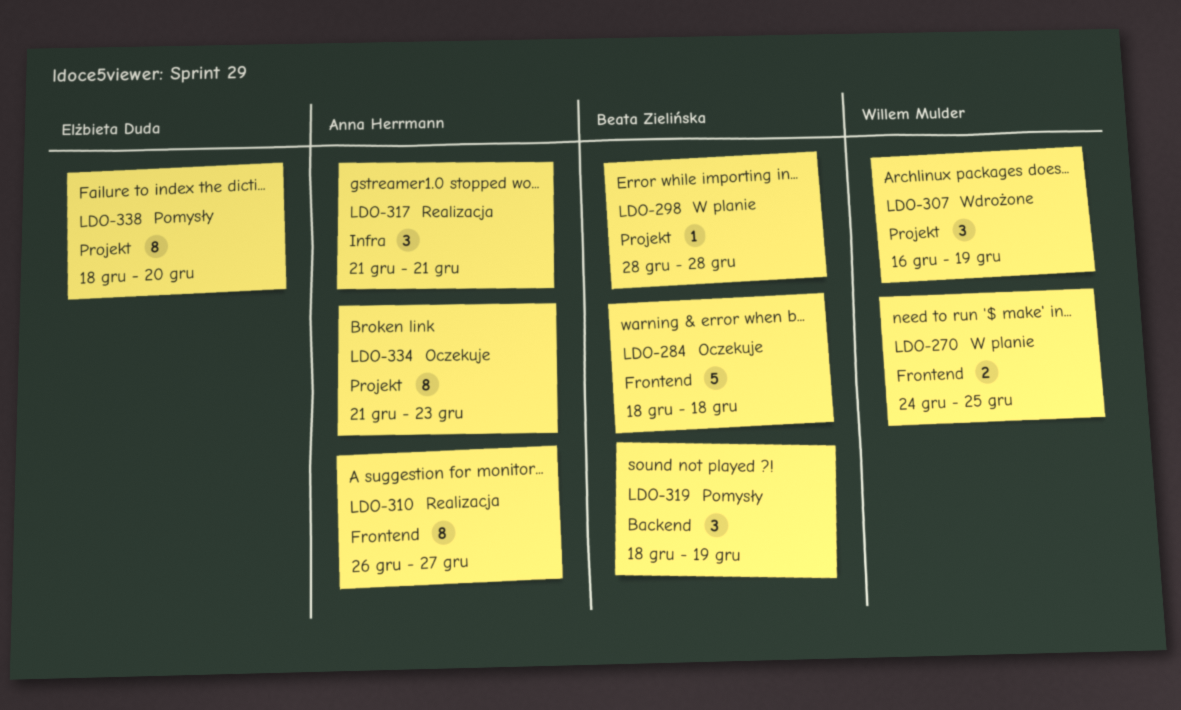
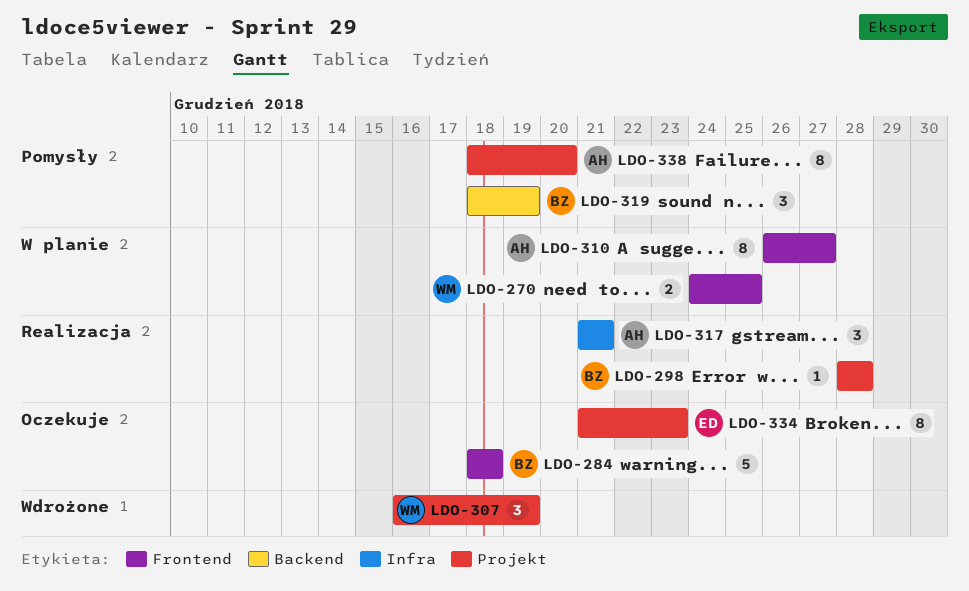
LDO-298, status: W planie -> Realizacja
LDO-310, status: Realizacja -> W planie
LDO-334, owner: Anna Herrmann -> Elżbieta Duda
LDO-338, owner: Elżbieta Duda -> Anna Herrmann

